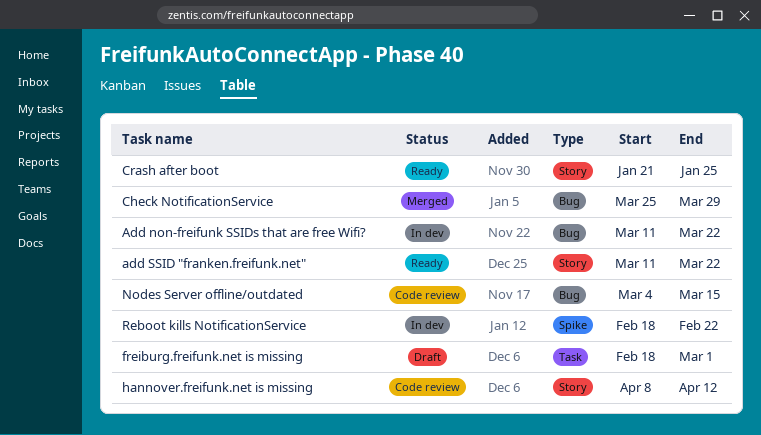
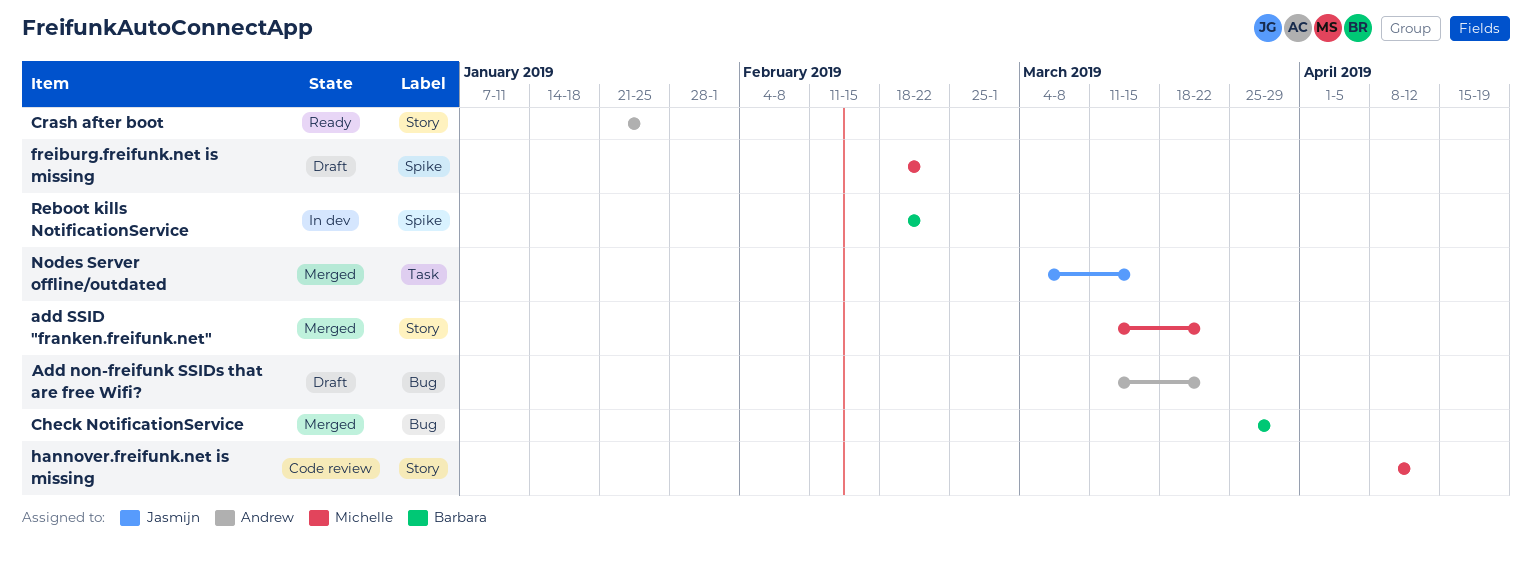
Add non-freifunk SSIDs that are free Wifi?, status: In dev -> Draft
add SSID "franken.freifunk.net", status: Ready -> Merged
freiburg.freifunk.net is missing, label: Task -> Spike
freiburg.freifunk.net is missing, due: Mar 1 -> Feb 22
Nodes Server offline/outdated, status: Code review -> Merged
Nodes Server offline/outdated, label: Bug -> Task

